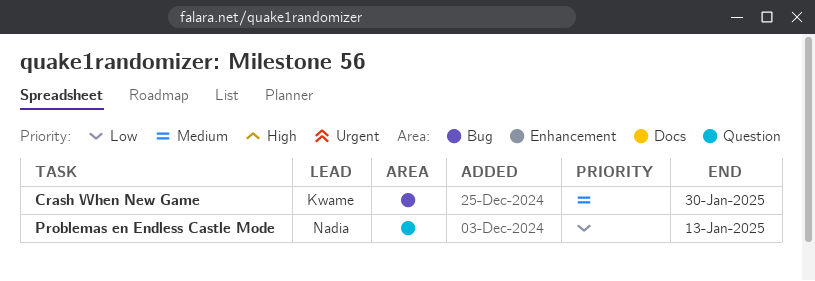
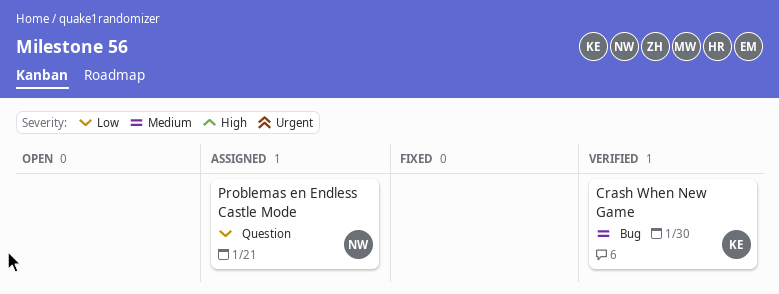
Problemas en Endless Castle Mode, due: Jan 13 -> Jan 21

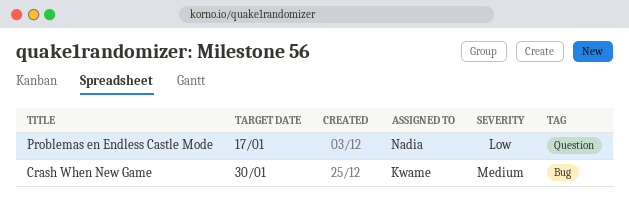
Problemas en Endless Castle Mode, due: Jan 21 -> Jan 17

